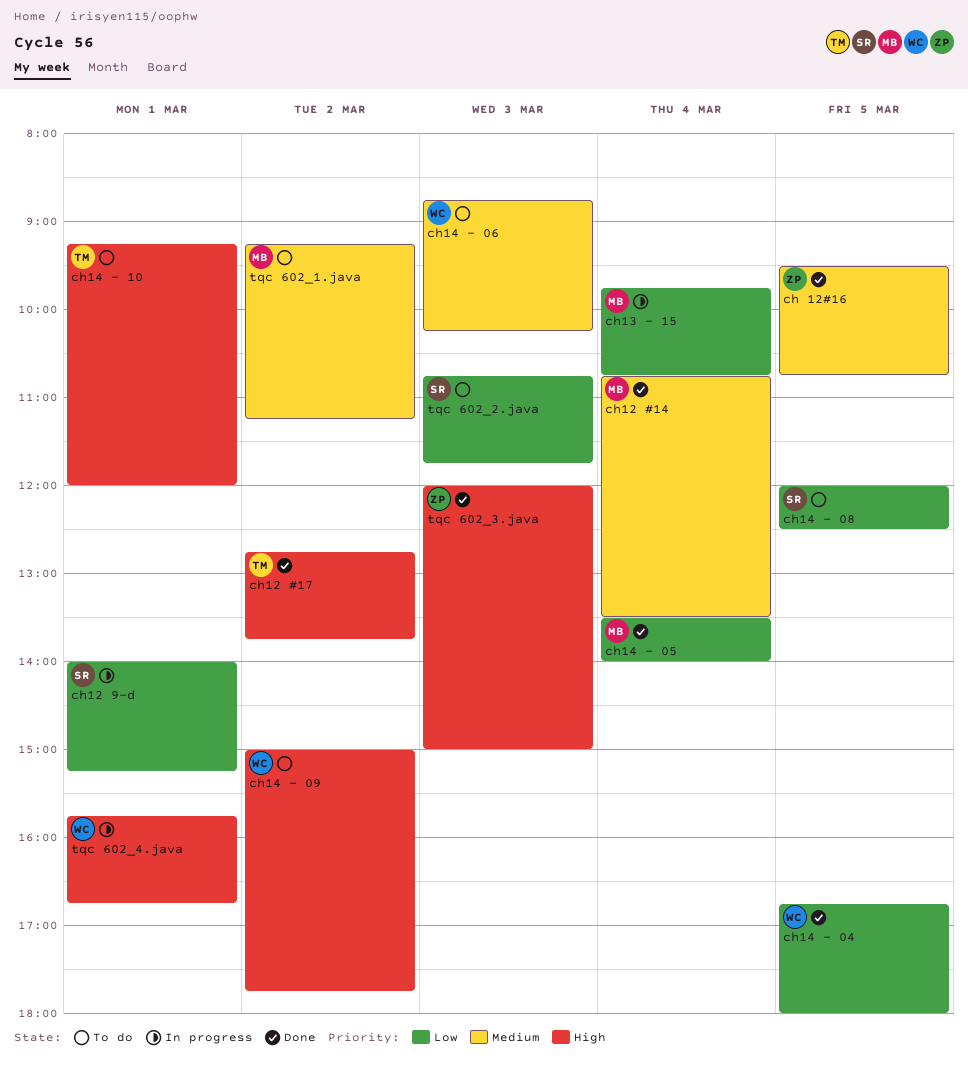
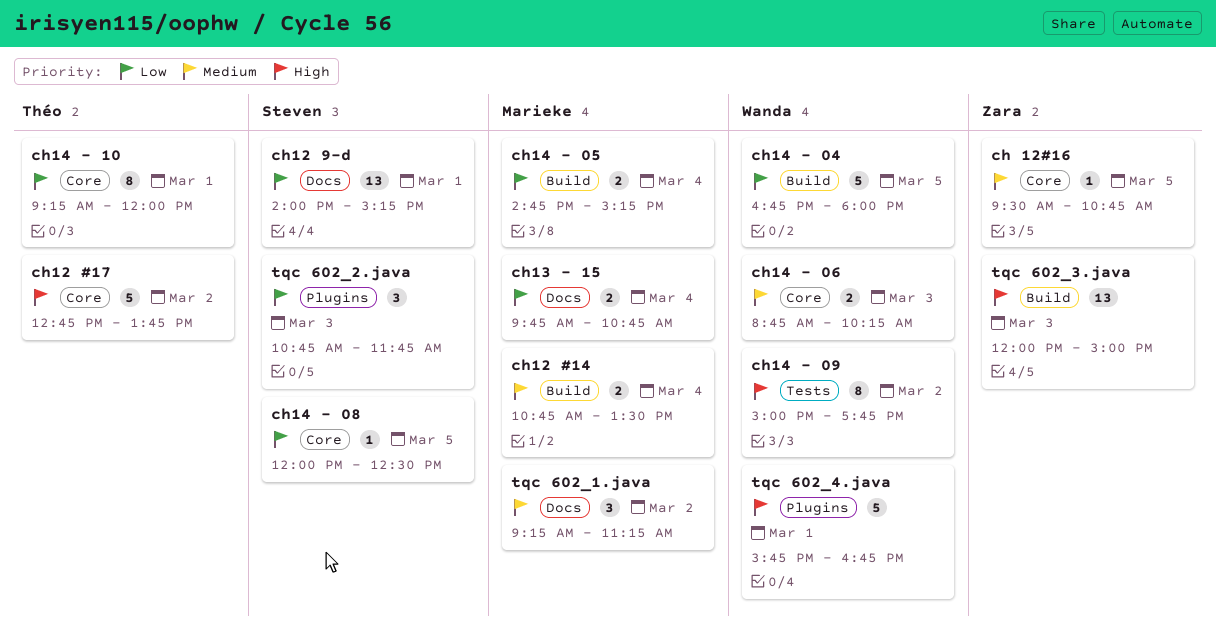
ch14 - 05, begins: 13:30 -> 14:45
ch14 - 05, ends: 14:00 -> 15:15
ch14 - 10, priority: High -> Low

